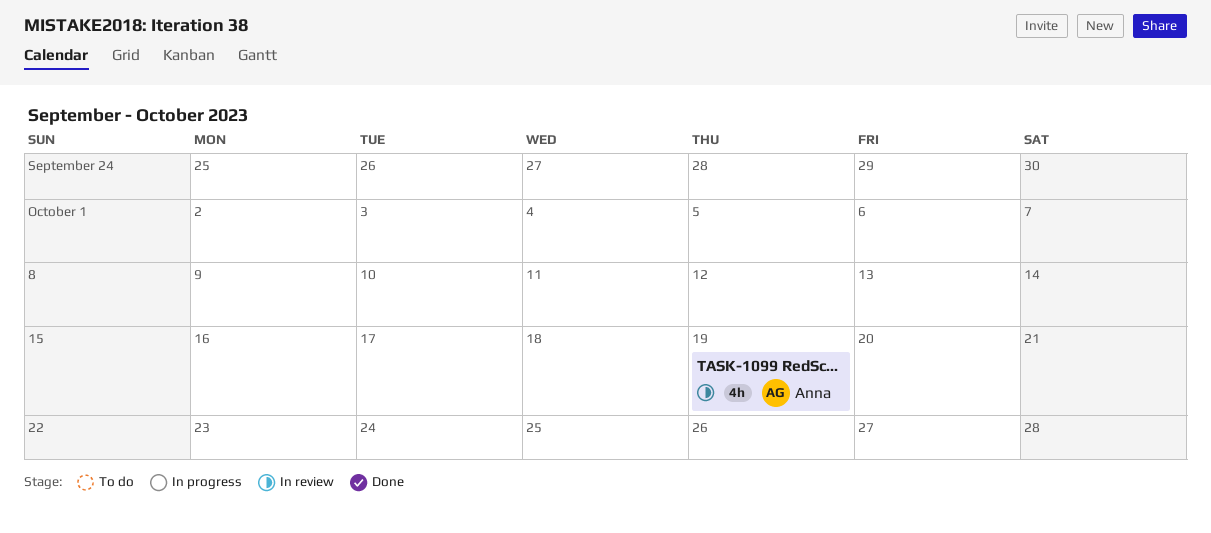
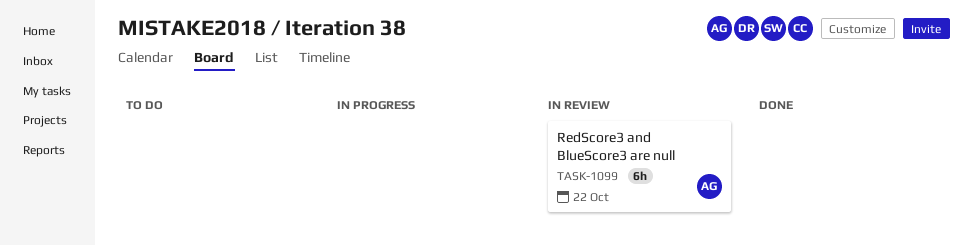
TASK-1099, estimate: 4h -> 6h
TASK-1099, due: Oct 19 -> Oct 22

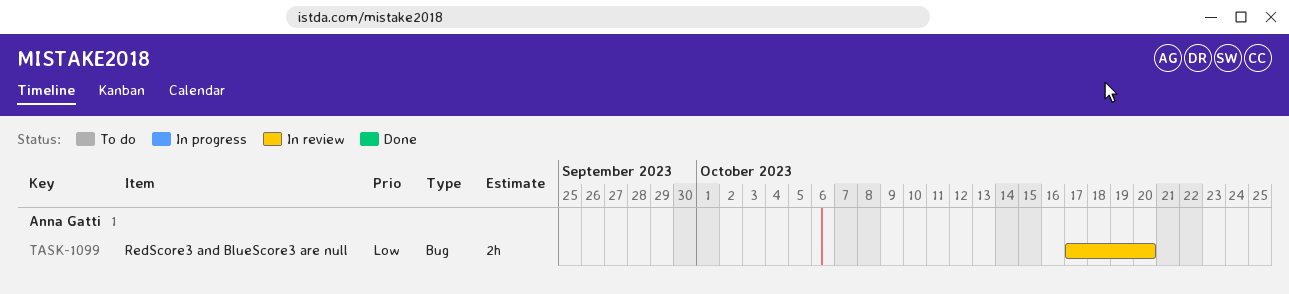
TASK-1099, estimate: 6h -> 2h
TASK-1099, due: Oct 22 -> Oct 20

